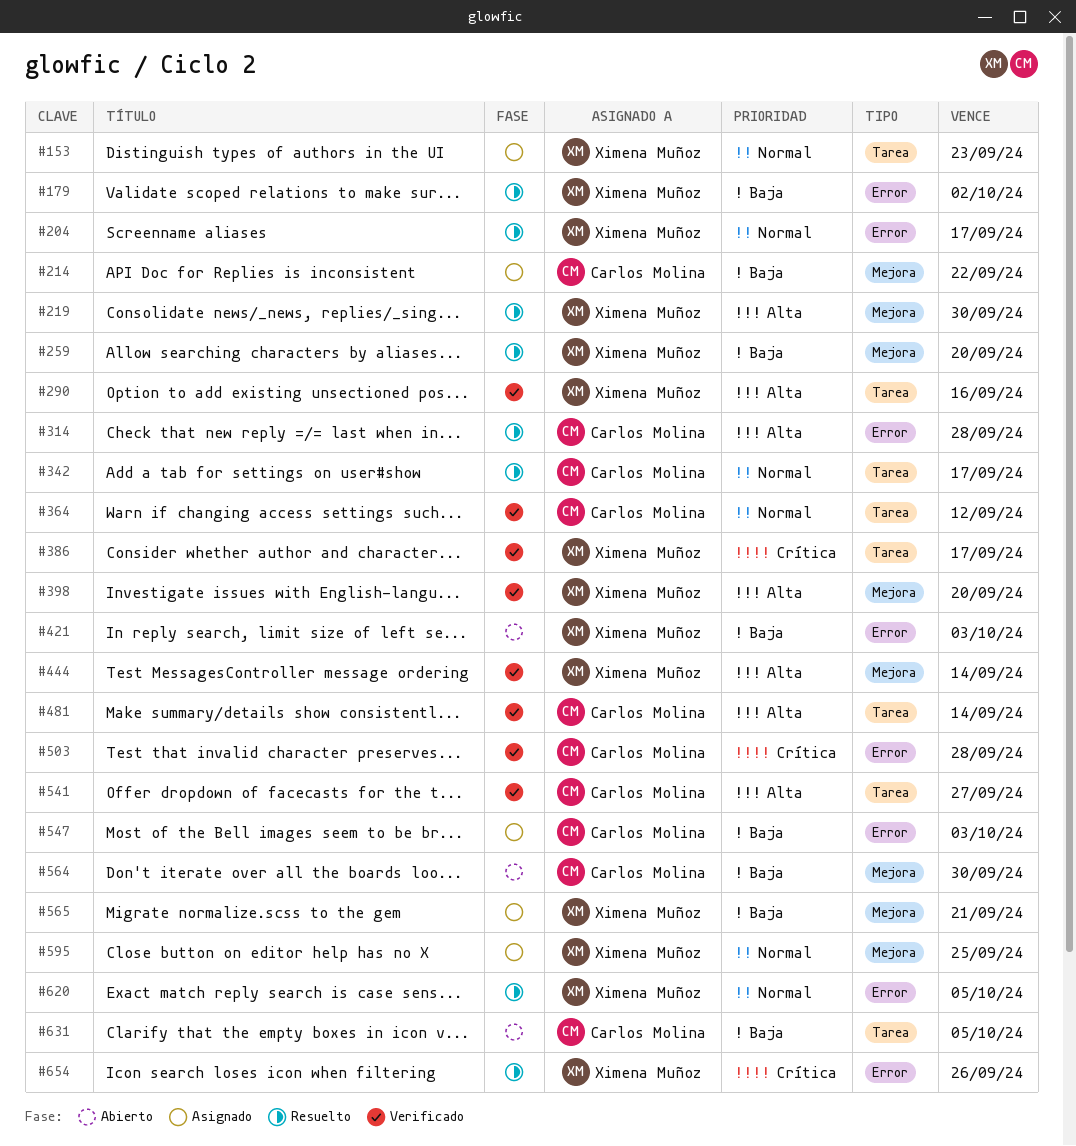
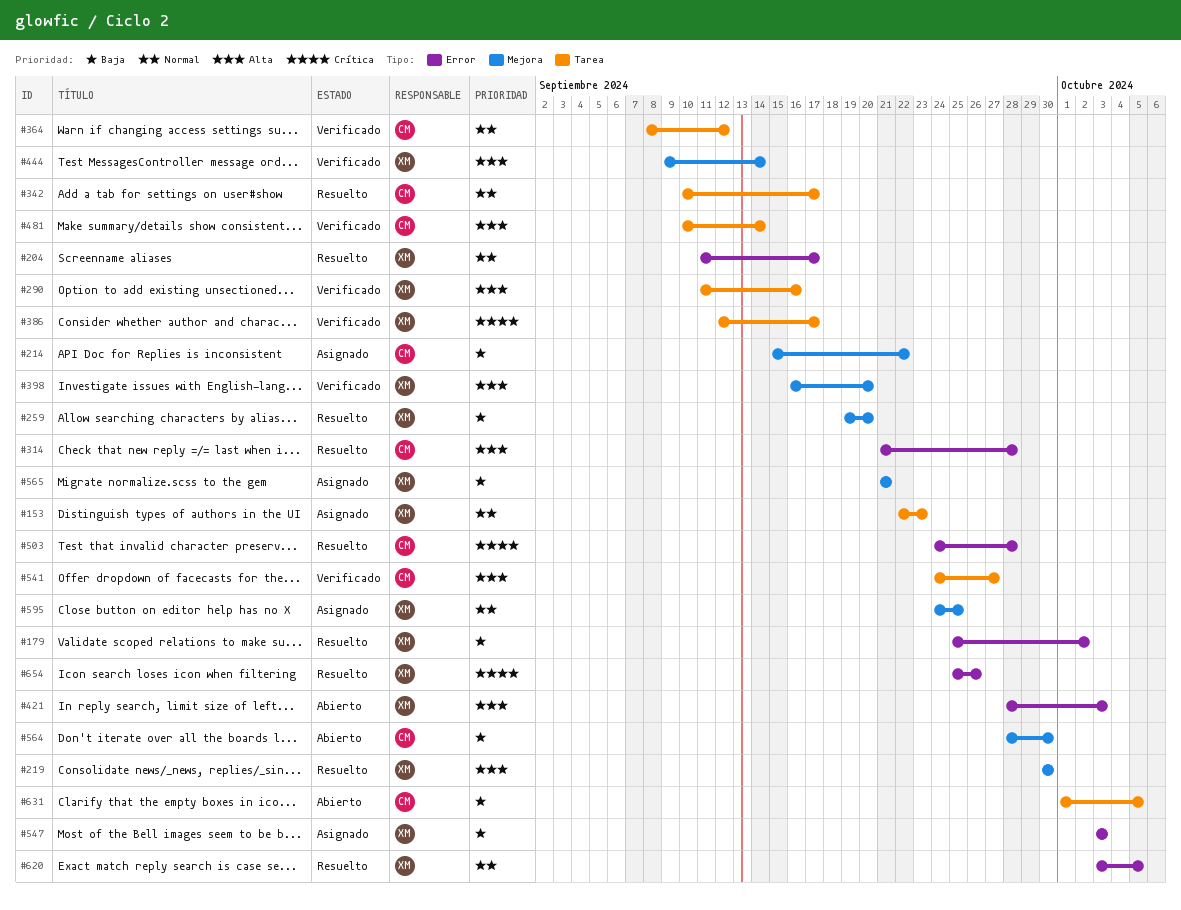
#421, priority: Baja -> Alta
#503, status: Verificado -> Resuelto
#547, owner: Carlos Molina -> Ximena Muñoz

